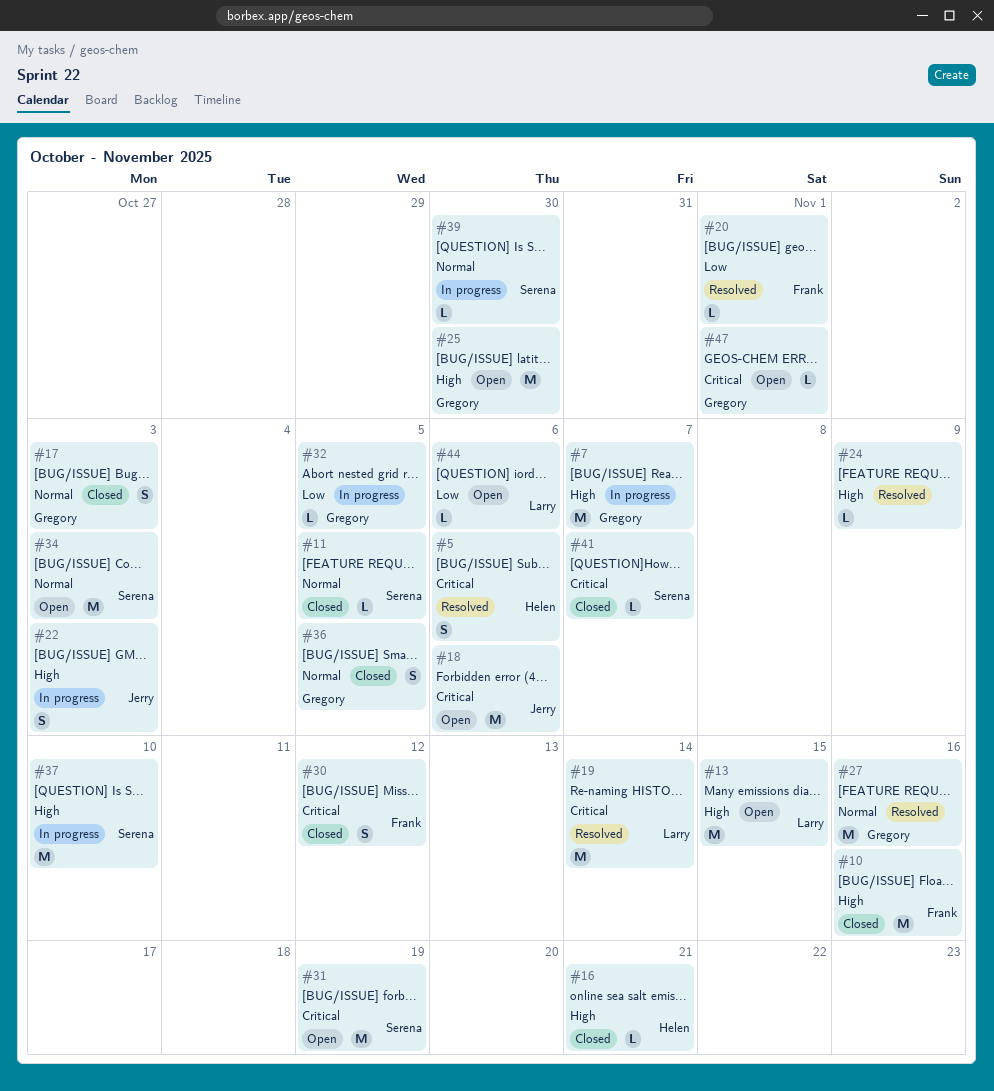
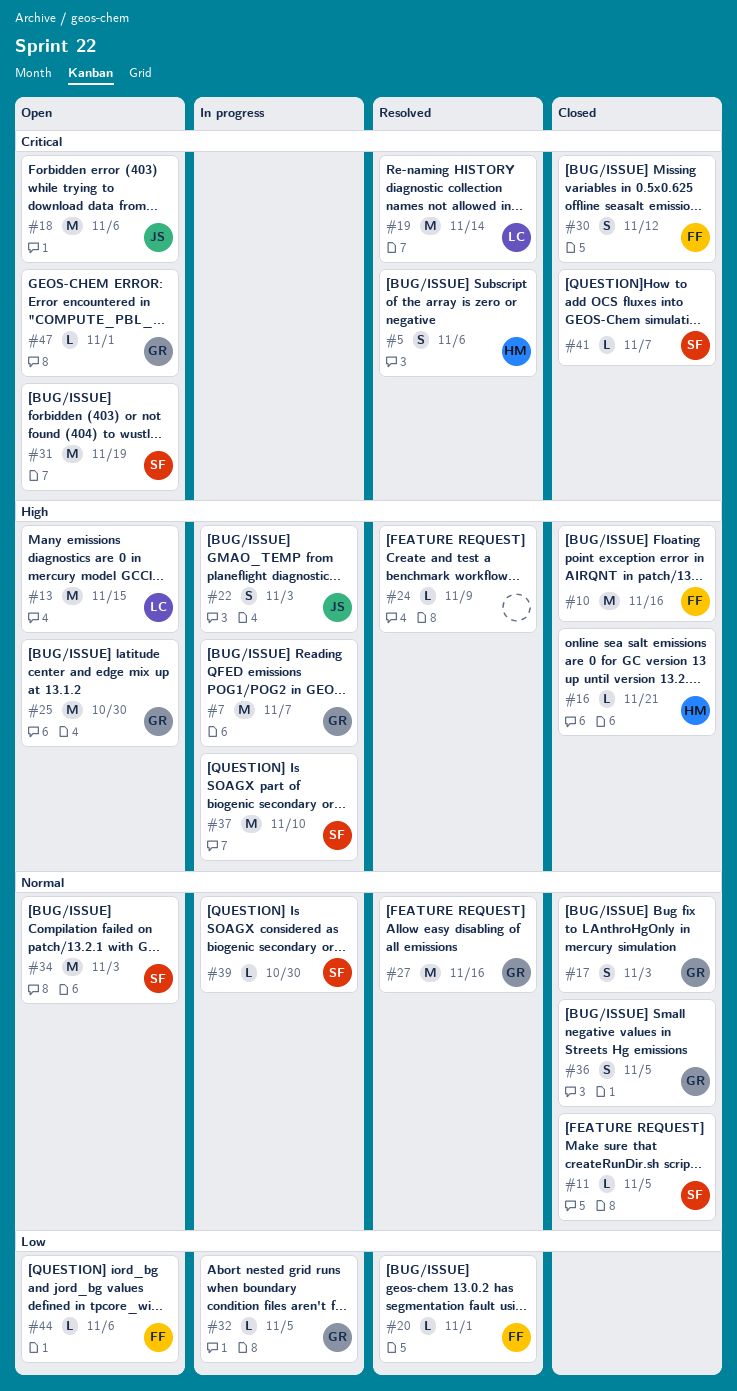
#44, owner: Larry -> Frank

